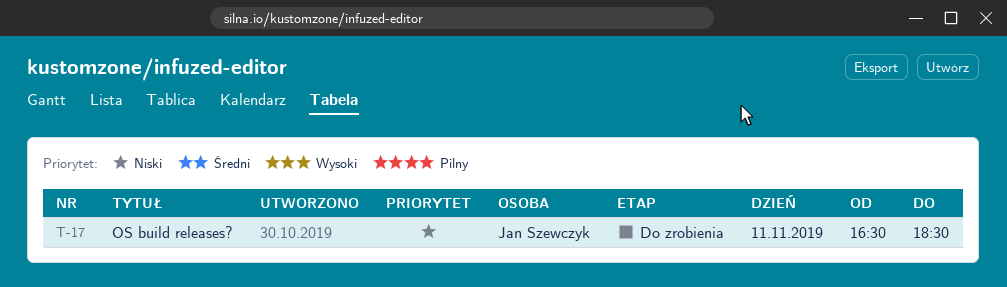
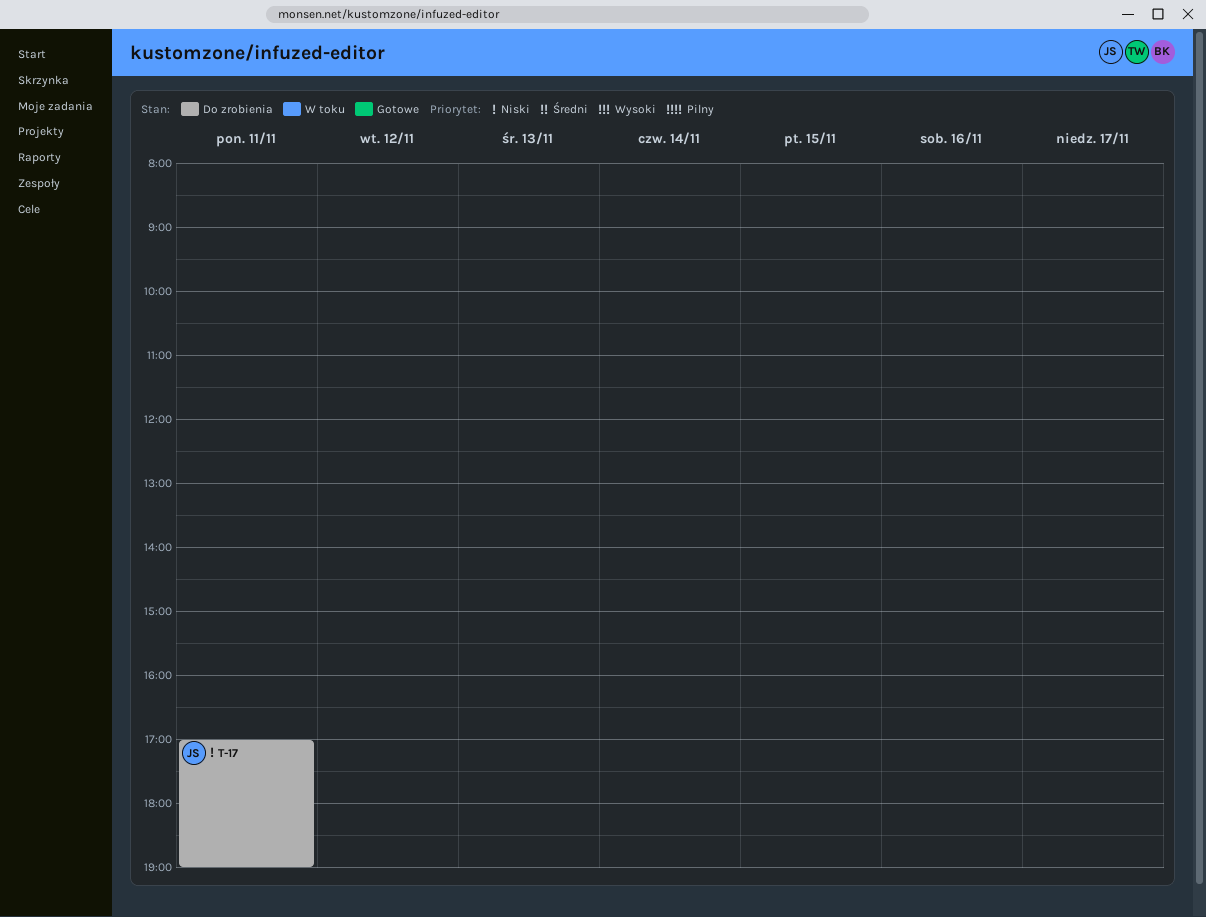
T-17, begins: 16:30 -> 17:00
T-17, ends: 18:30 -> 19:00

